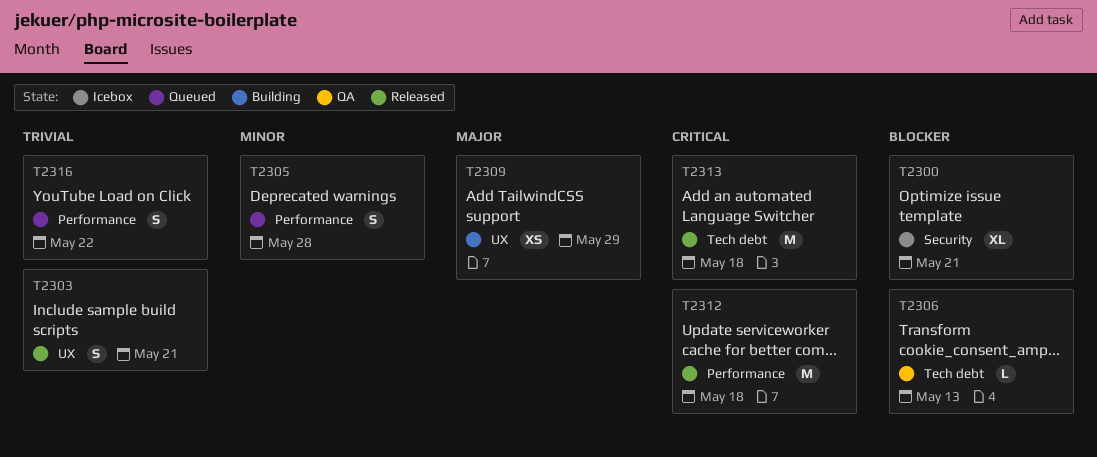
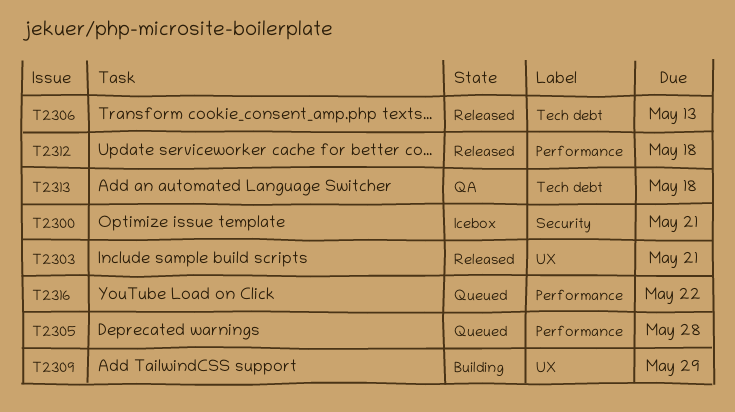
T2306, status: QA -> Released
T2313, status: Released -> QA

